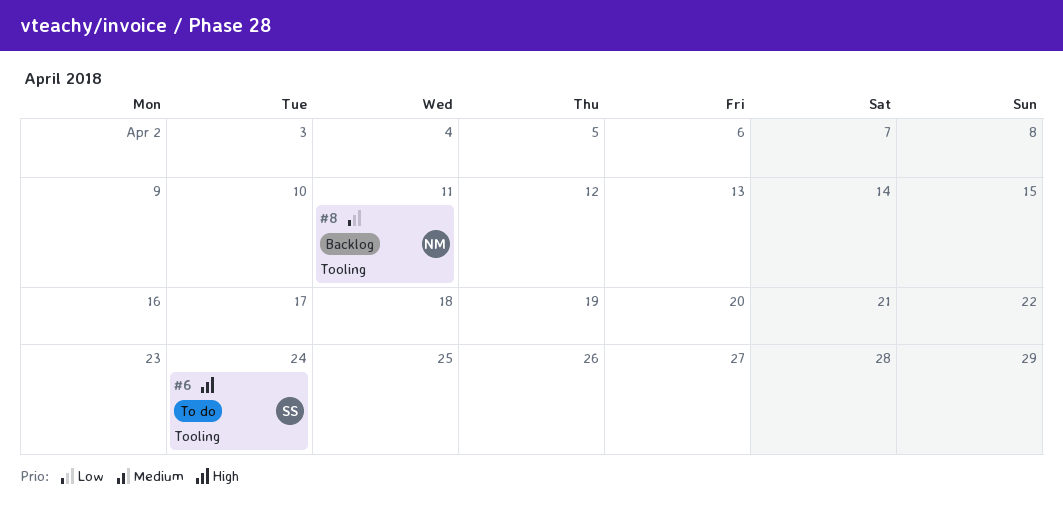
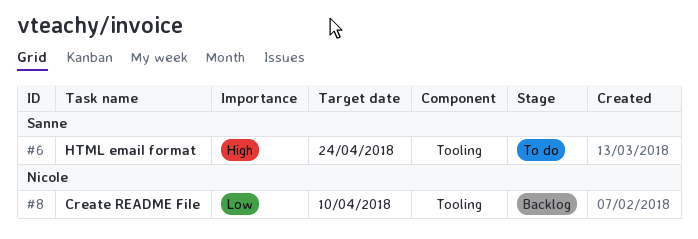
#8, due: Apr 11 -> Apr 10

